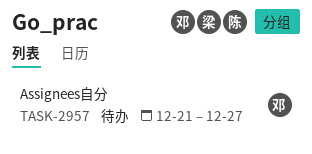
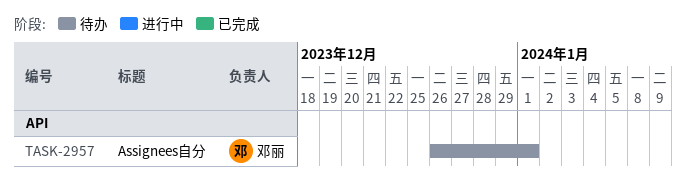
TASK-2957, start: Dec 21 -> Dec 26
TASK-2957, due: Dec 27 -> Jan 1

